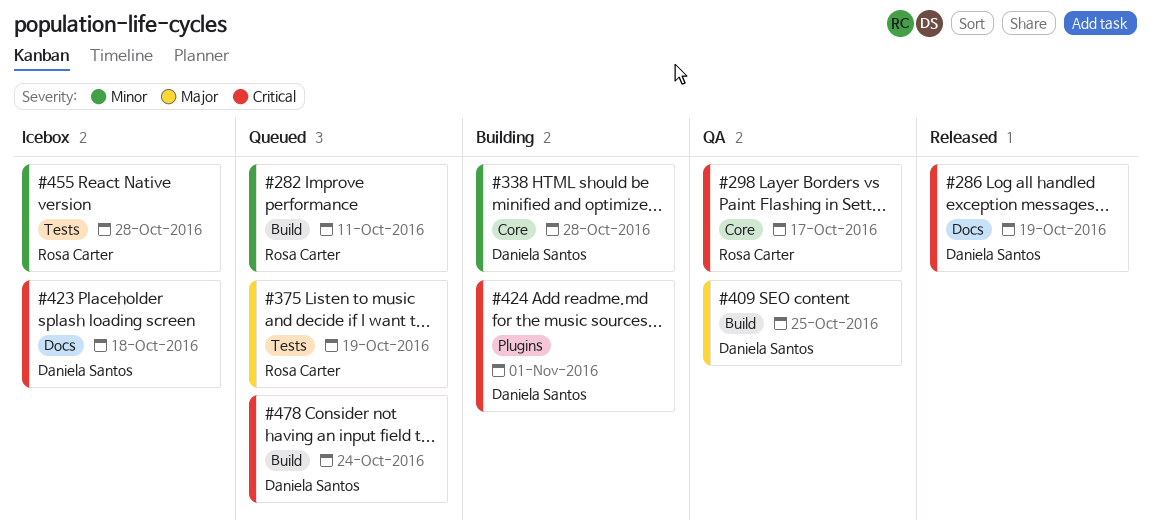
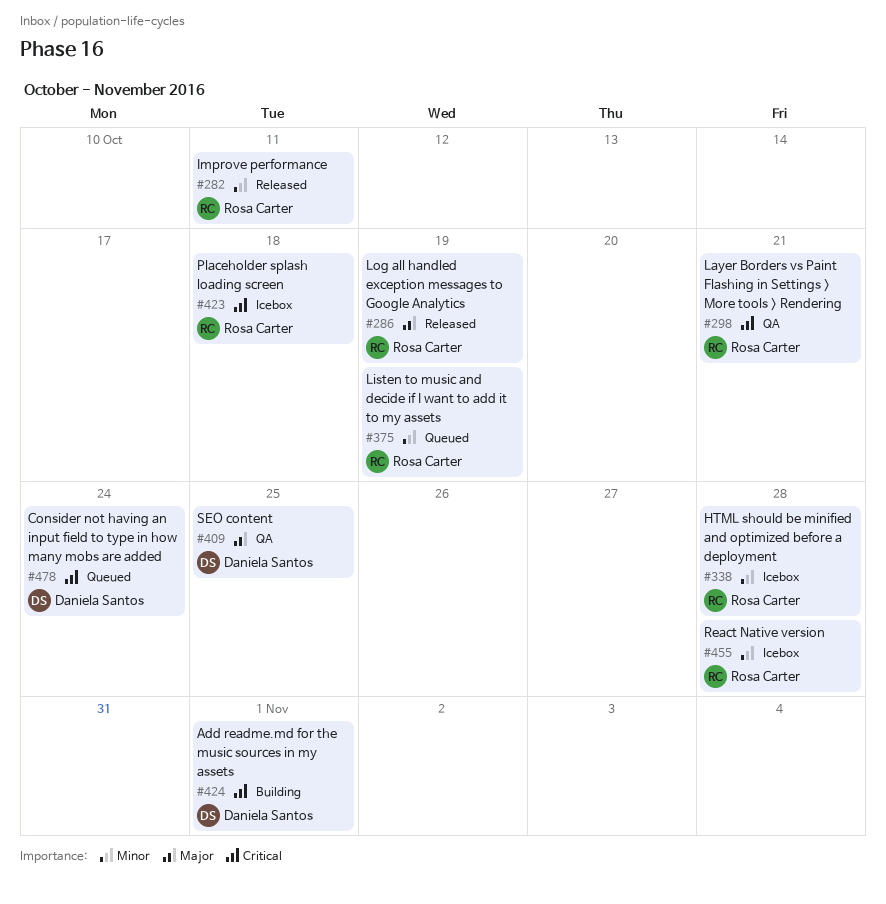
#282, status: Queued -> Released
#286, owner: Daniela Santos -> Rosa Carter
#286, priority: Critical -> Major
#298, due: Oct 17 -> Oct 21
#338, status: Building -> Icebox
#338, owner: Daniela Santos -> Rosa Carter
#375, priority: Major -> Minor
#423, owner: Daniela Santos -> Rosa Carter

